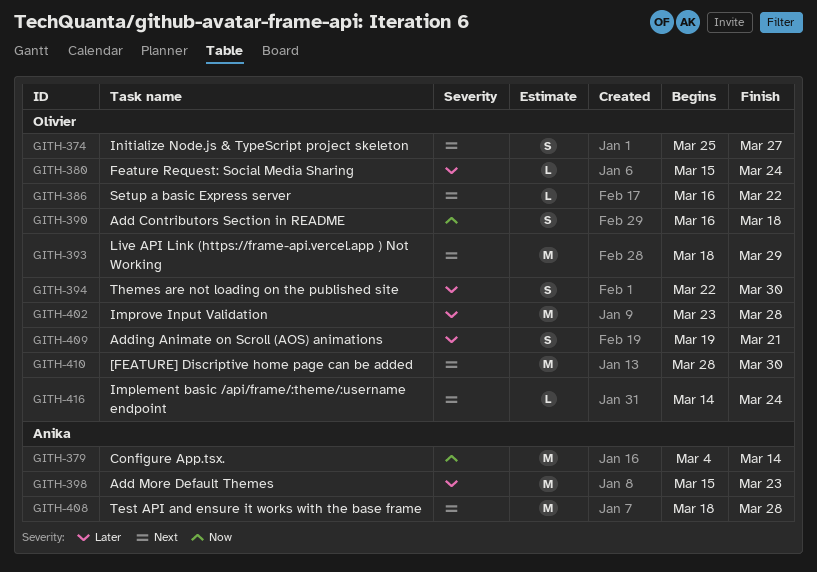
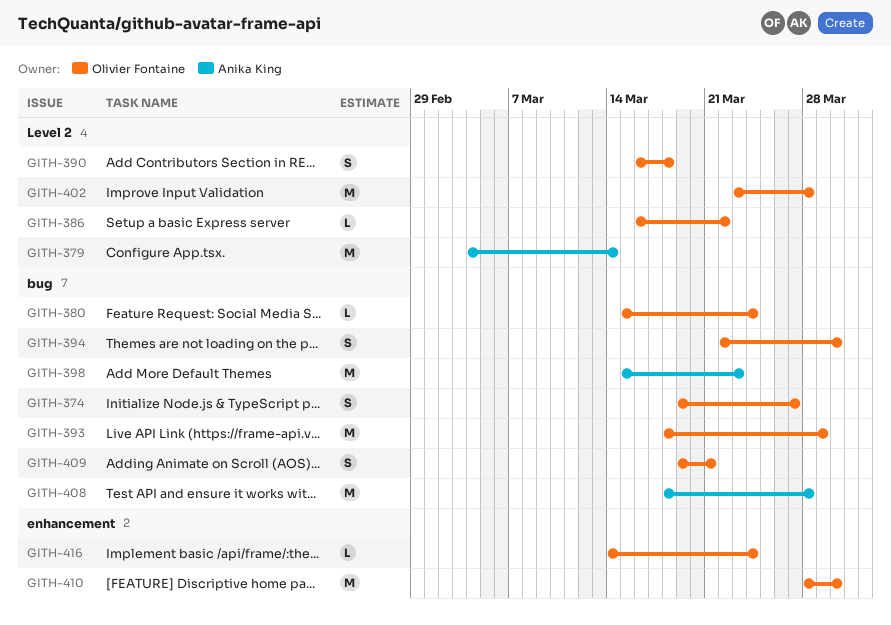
GITH-374, start: Mar 25 -> Mar 19

